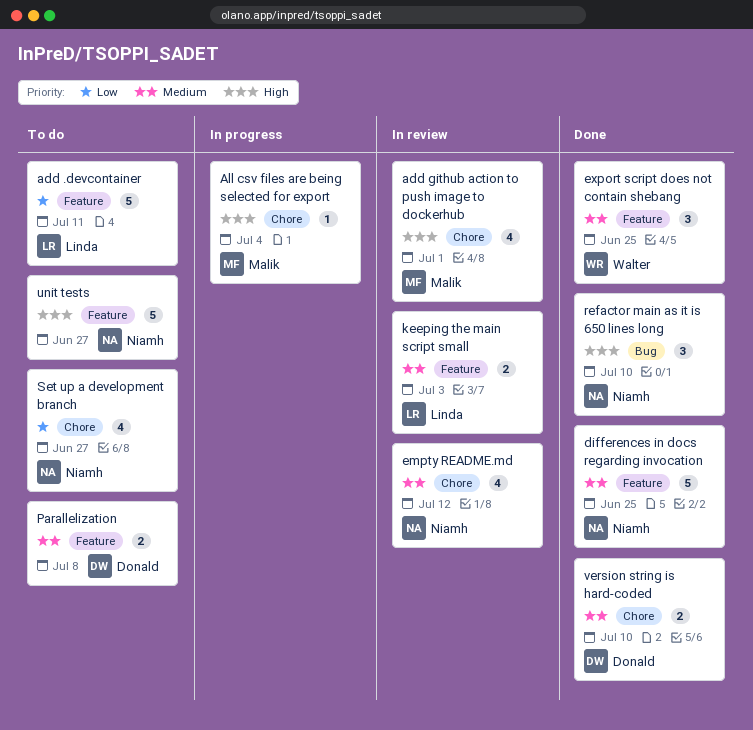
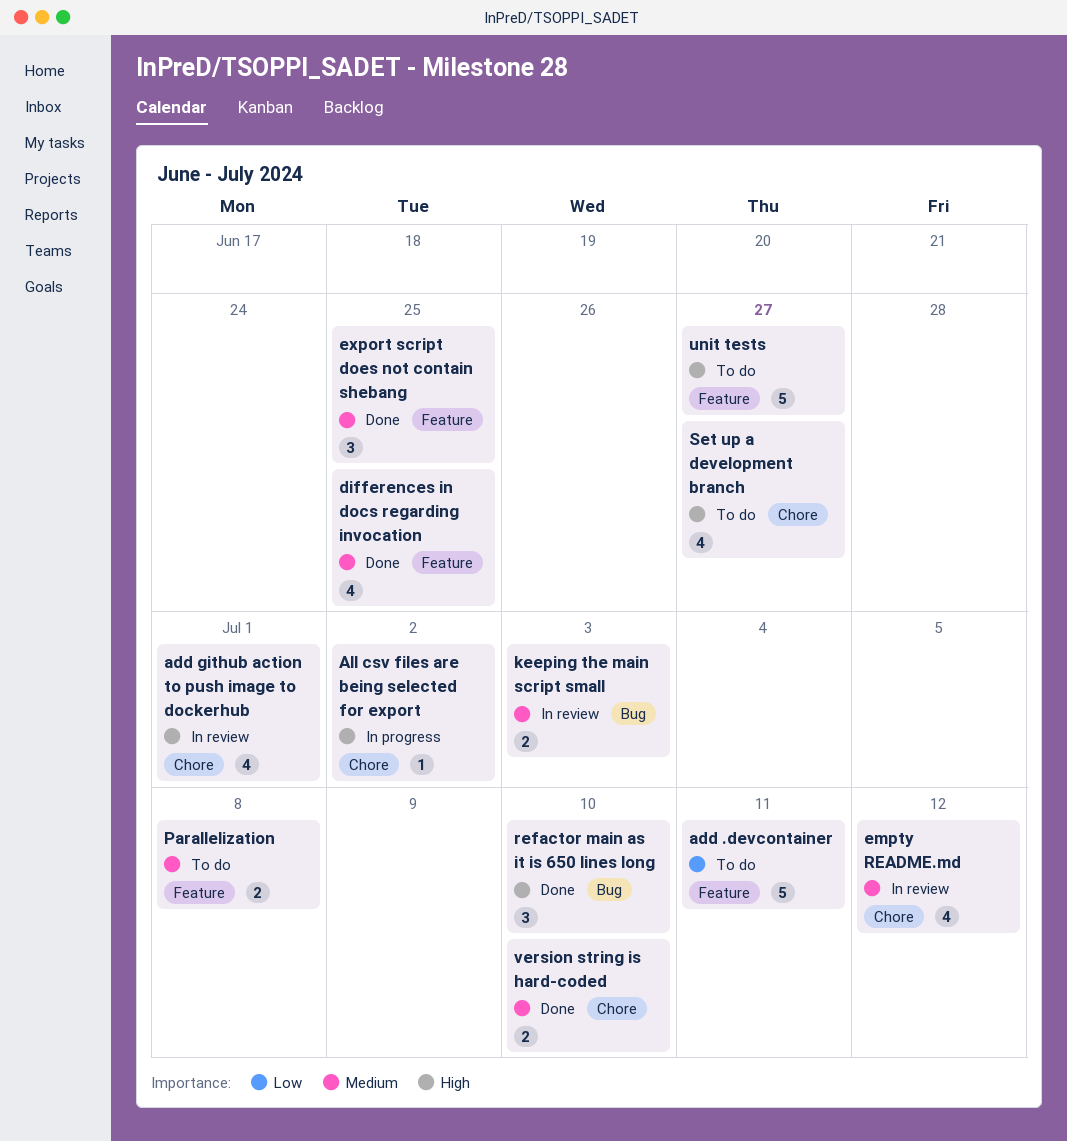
All csv files are being selected for export, due: Jul 4 -> Jul 2
differences in docs regarding invocation, estimate: 5 -> 4
keeping the main script small, label: Feature -> Bug
Set up a development branch, priority: Low -> High

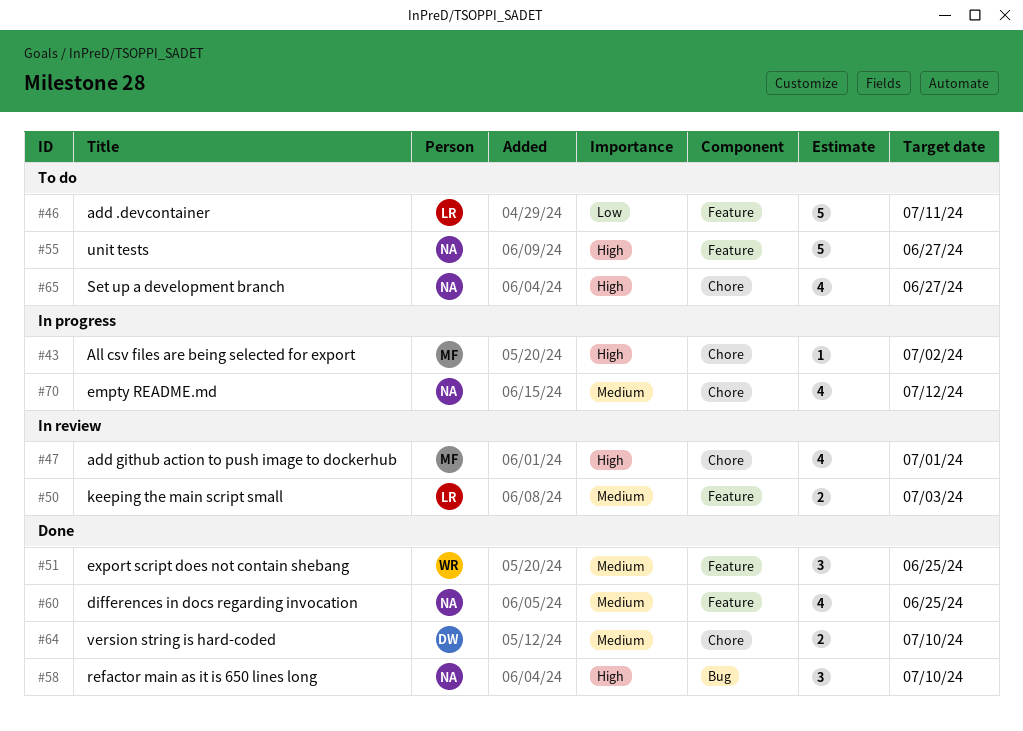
empty README.md, status: In review -> In progress
keeping the main script small, label: Bug -> Feature
Parallelization: present -> none

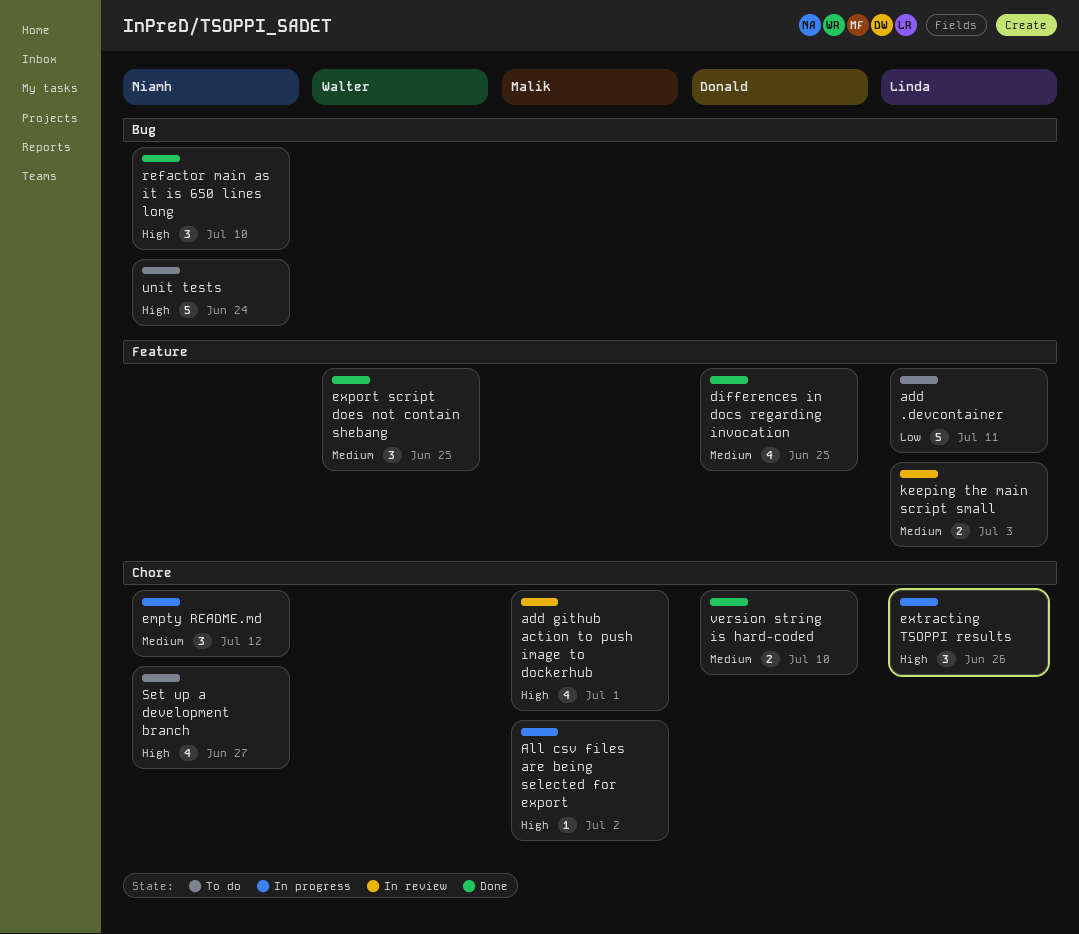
differences in docs regarding invocation, owner: Niamh -> Donald
empty README.md, estimate: 4 -> 3
extracting TSOPPI results: none -> present
unit tests, label: Feature -> Bug
unit tests, due: Jun 27 -> Jun 24

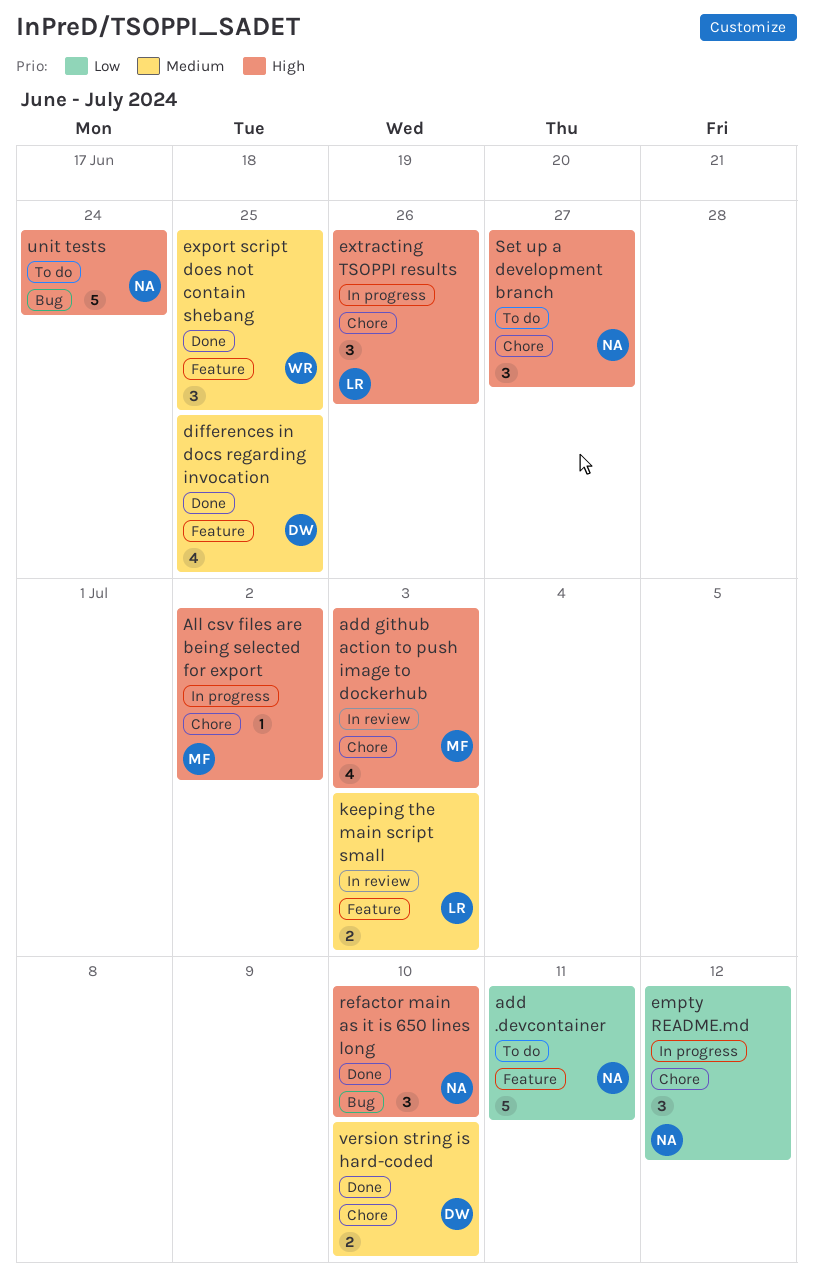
add .devcontainer, owner: Linda -> Niamh
add github action to push image to dockerhub, due: Jul 1 -> Jul 3
empty README.md, priority: Medium -> Low
Set up a development branch, estimate: 4 -> 3

